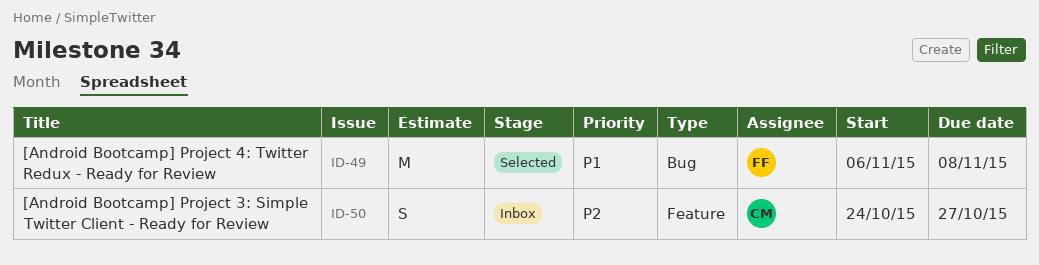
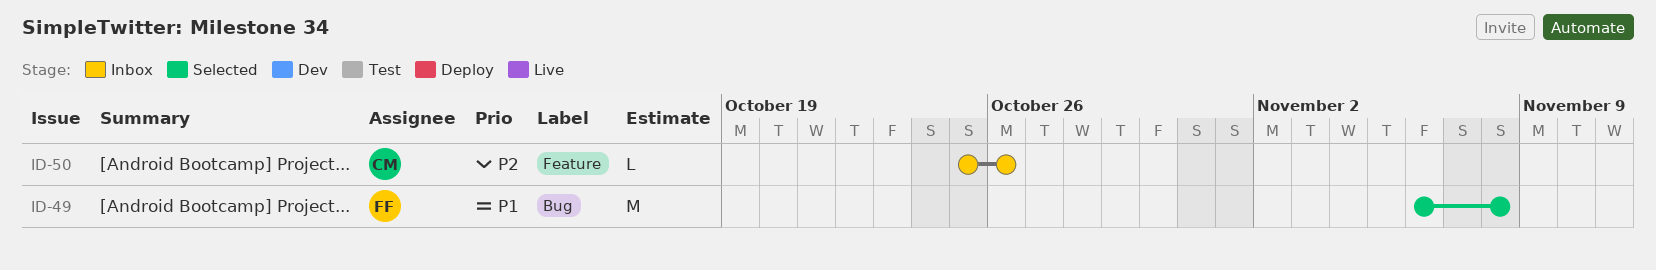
ID-50, estimate: S -> L
ID-50, start: Oct 24 -> Oct 25
ID-50, due: Oct 27 -> Oct 26

